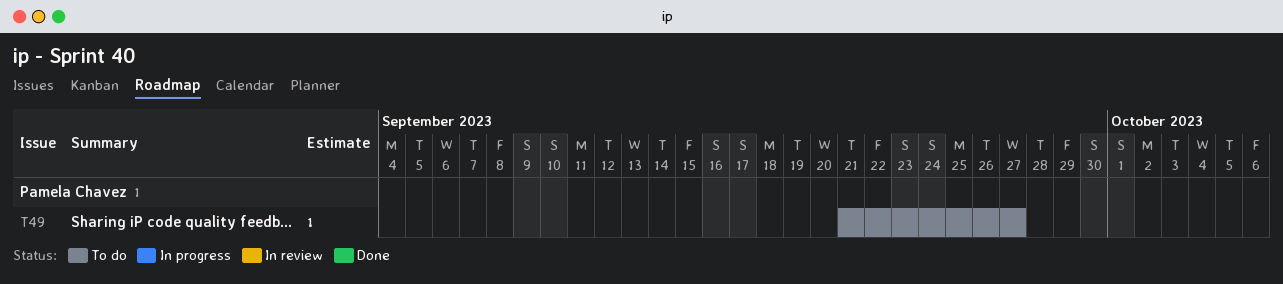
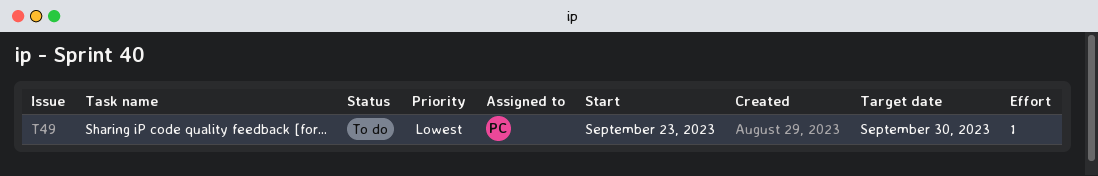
T49, start: Sep 21 -> Sep 23
T49, due: Sep 27 -> Sep 30

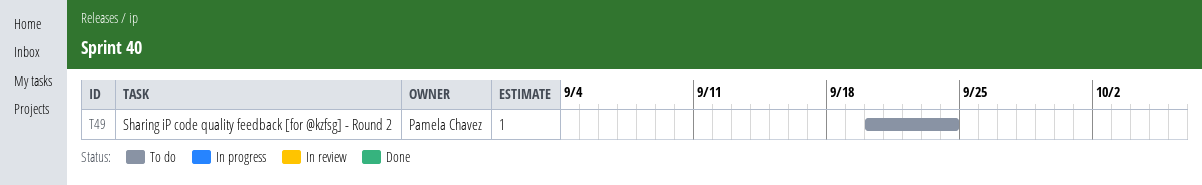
T49, start: Sep 23 -> Sep 20
T49, due: Sep 30 -> Sep 24

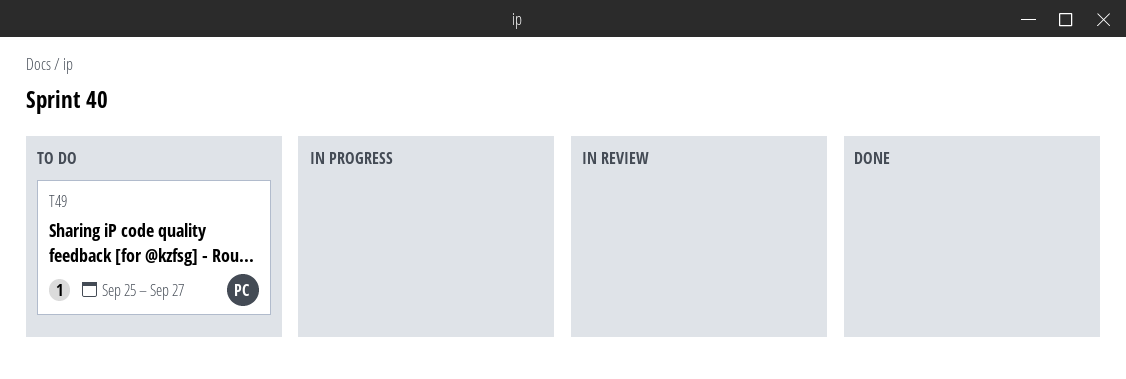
T49, start: Sep 20 -> Sep 25
T49, due: Sep 24 -> Sep 27

